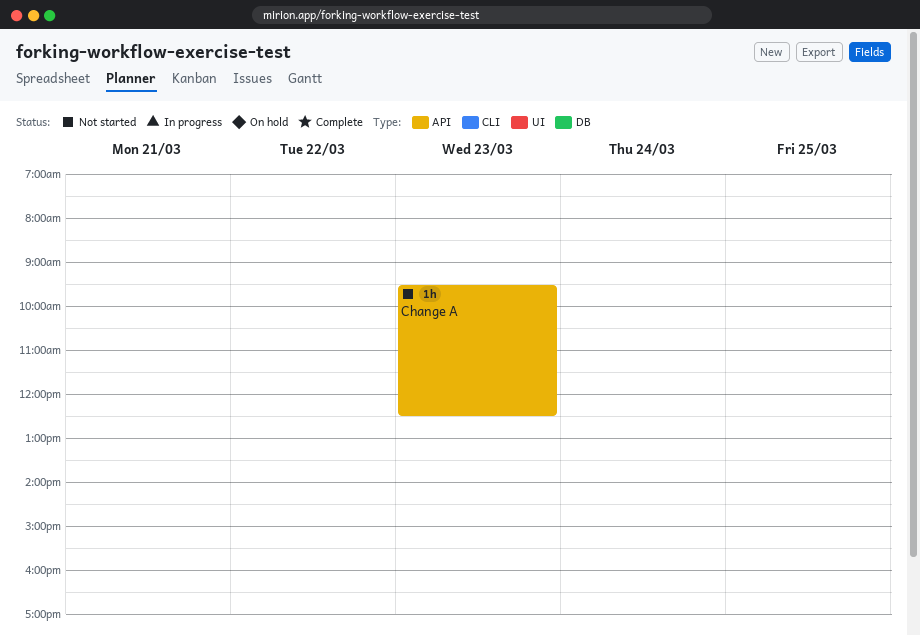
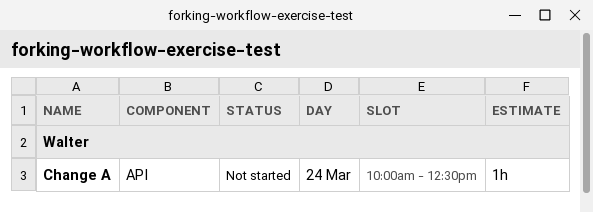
Change A, day: Mar 23 -> Mar 24
Change A, begins: 09:30 -> 10:00

